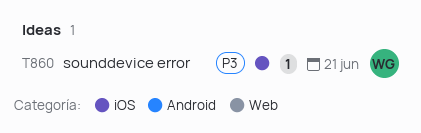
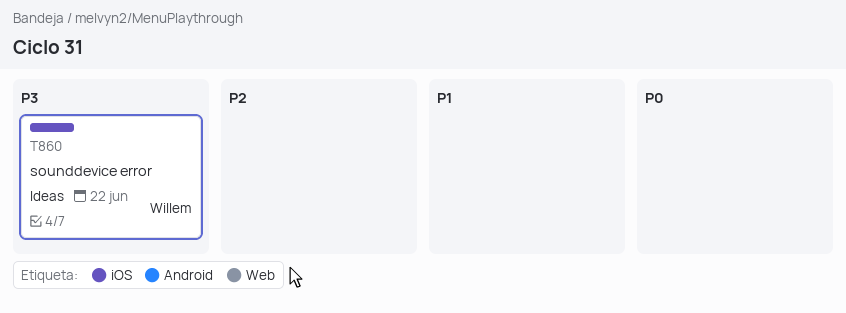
T860, due: Jun 21 -> Jun 22

